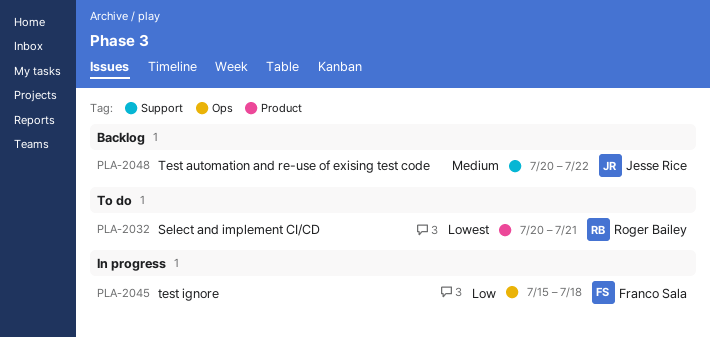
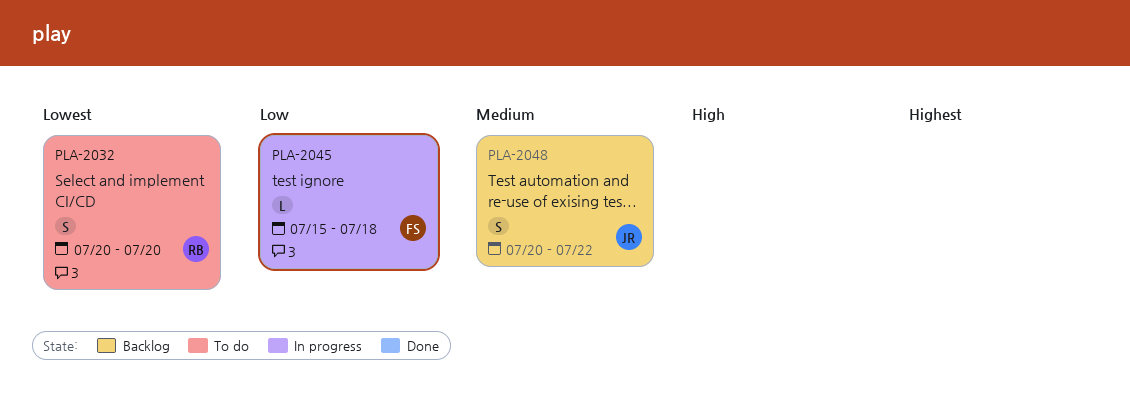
PLA-2032, due: Jul 21 -> Jul 20

